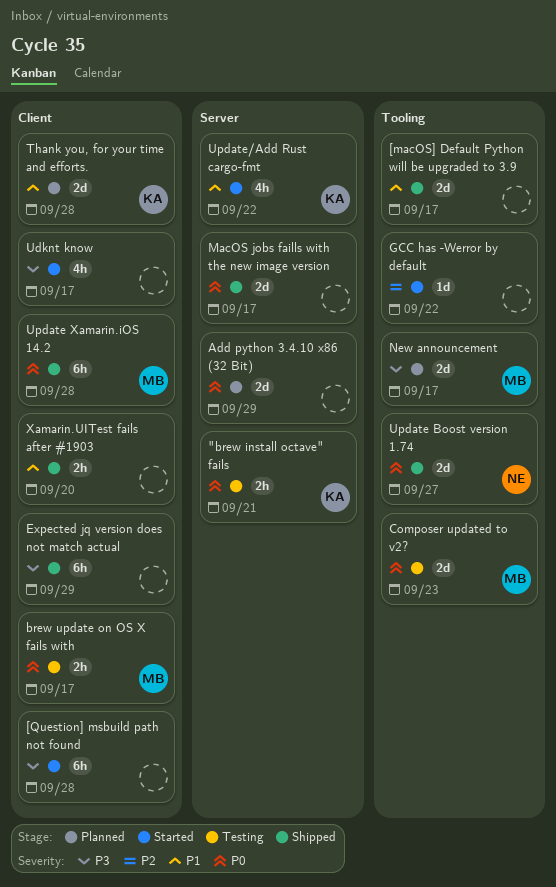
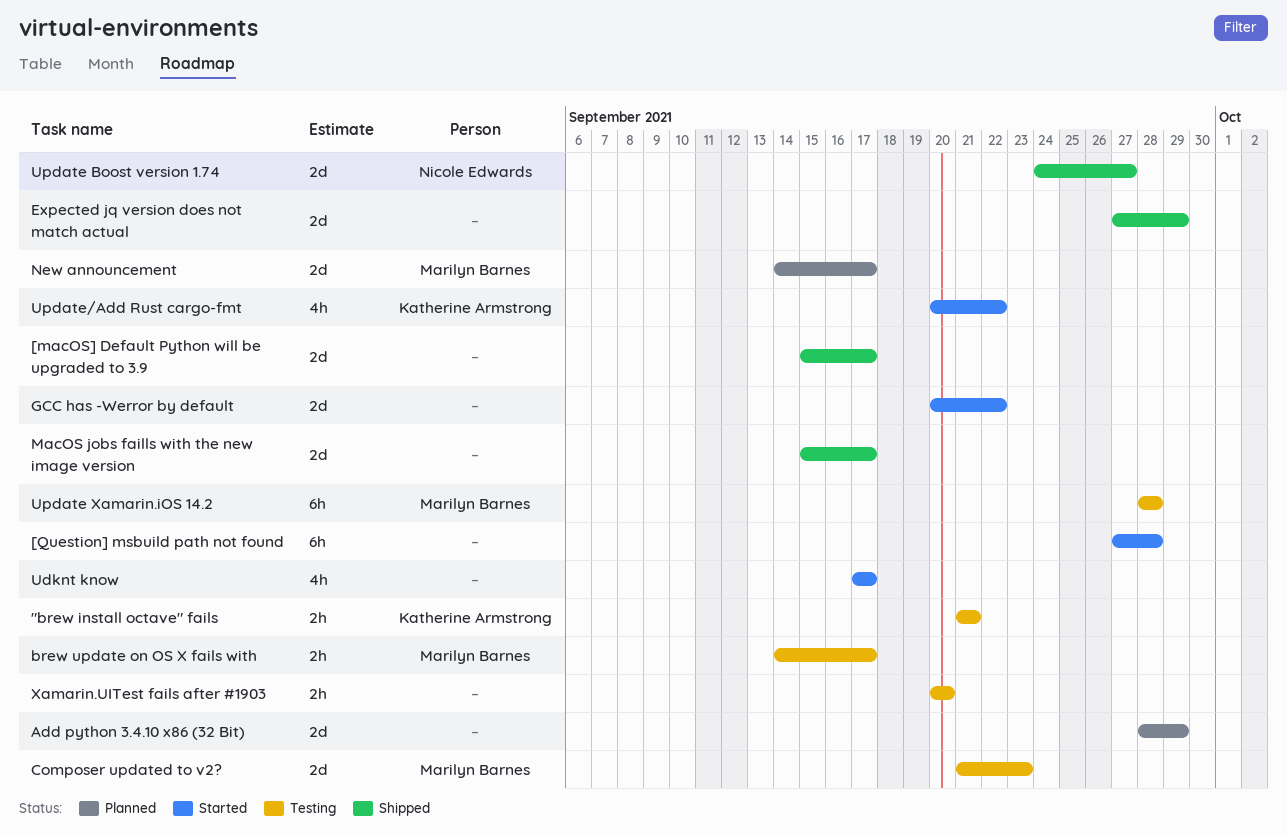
Expected jq version does not match actual, estimate: 6h -> 2d
GCC has -Werror by default, estimate: 1d -> 2d
Thank you, for your time and efforts.: present -> none
Update Xamarin.iOS 14.2, status: Shipped -> Testing
Xamarin.UITest fails after #1903, status: Shipped -> Testing

